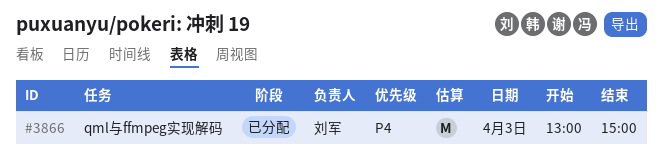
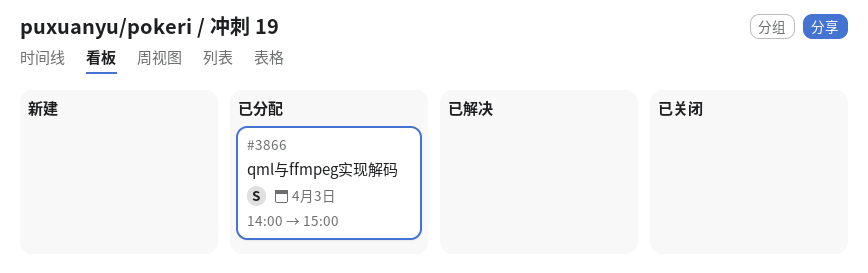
#3866, estimate: M -> S
#3866, begins: 13:00 -> 14:00

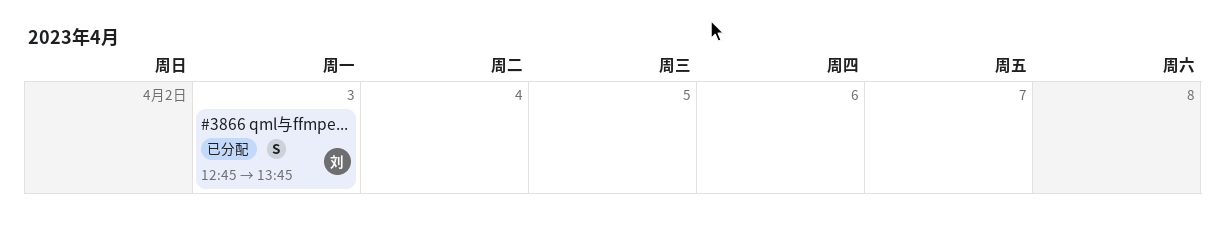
#3866, begins: 14:00 -> 12:45
#3866, ends: 15:00 -> 13:45

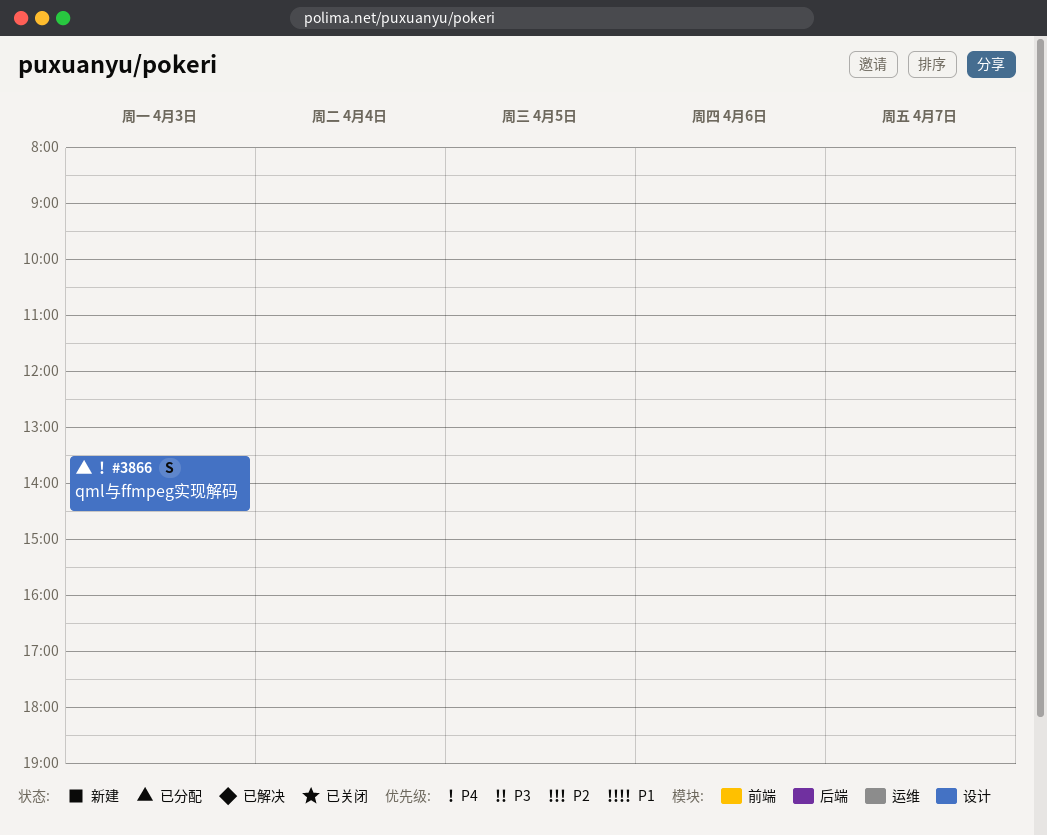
#3866, begins: 12:45 -> 13:30
#3866, ends: 13:45 -> 14:30

